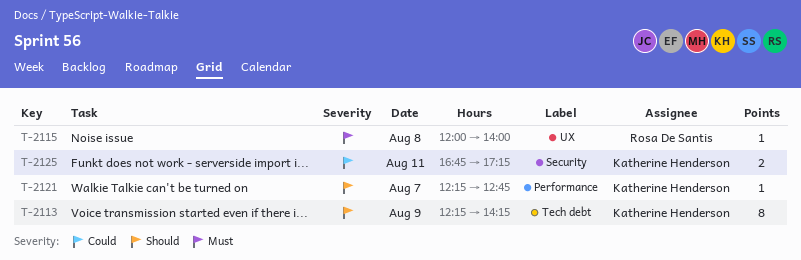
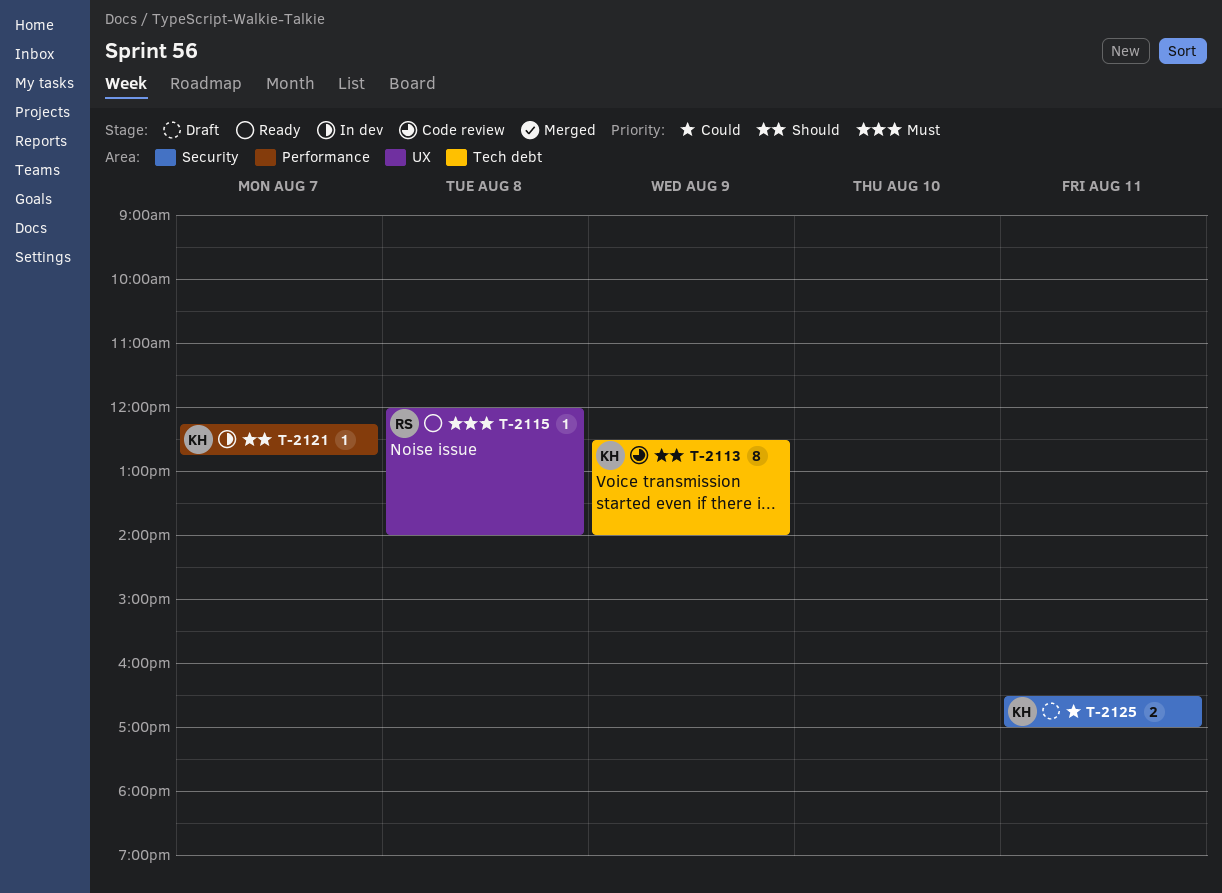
T-2113, begins: 12:15 -> 12:30
T-2113, ends: 14:15 -> 14:00
T-2125, begins: 16:45 -> 16:30
T-2125, ends: 17:15 -> 17:00

